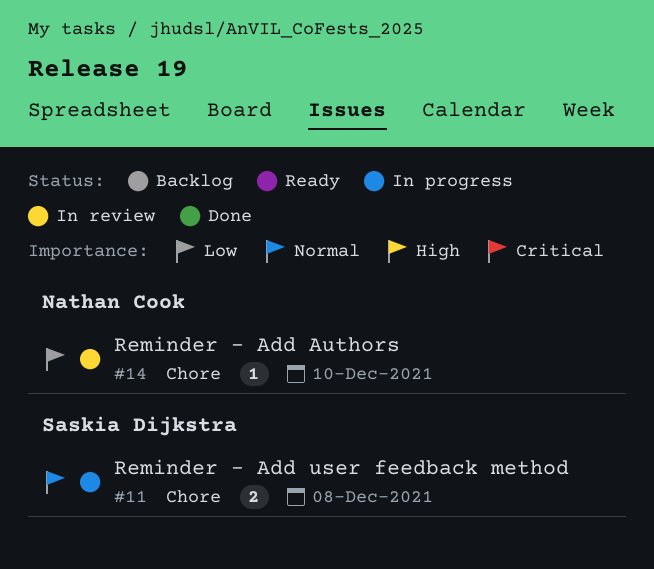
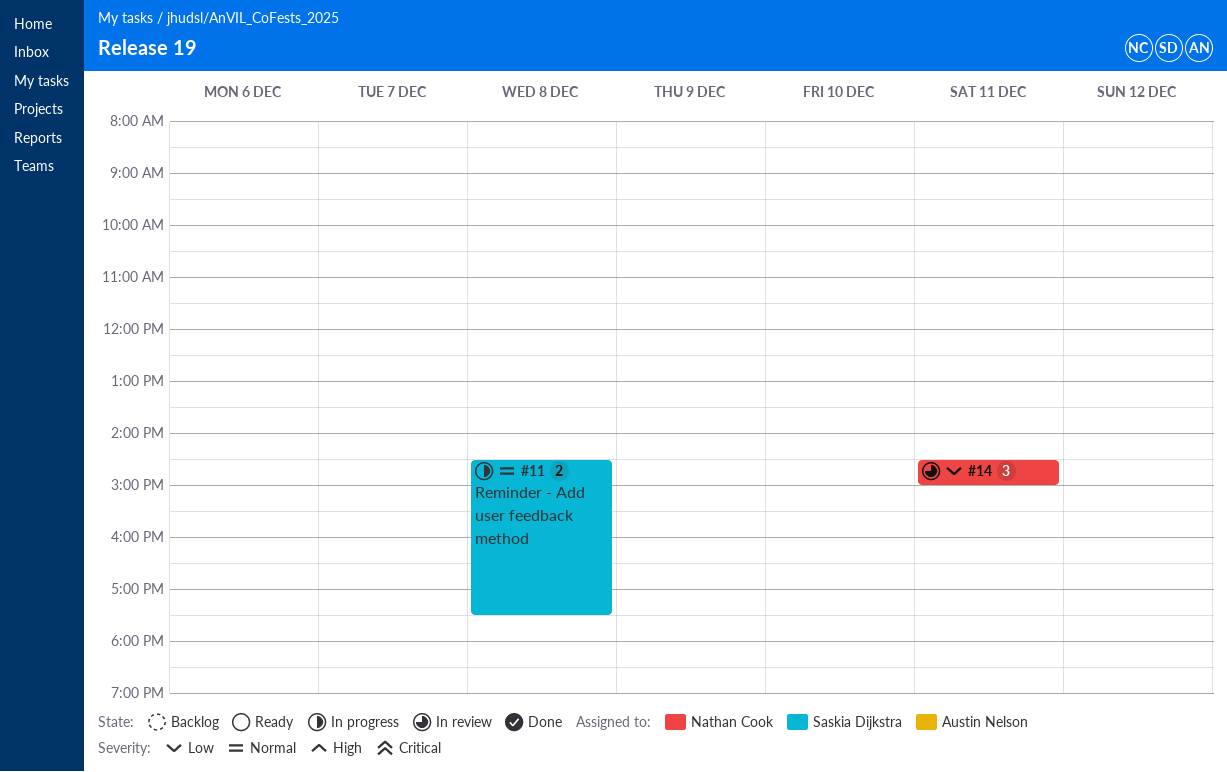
#14, estimate: 1 -> 3
#14, day: Dec 10 -> Dec 11

